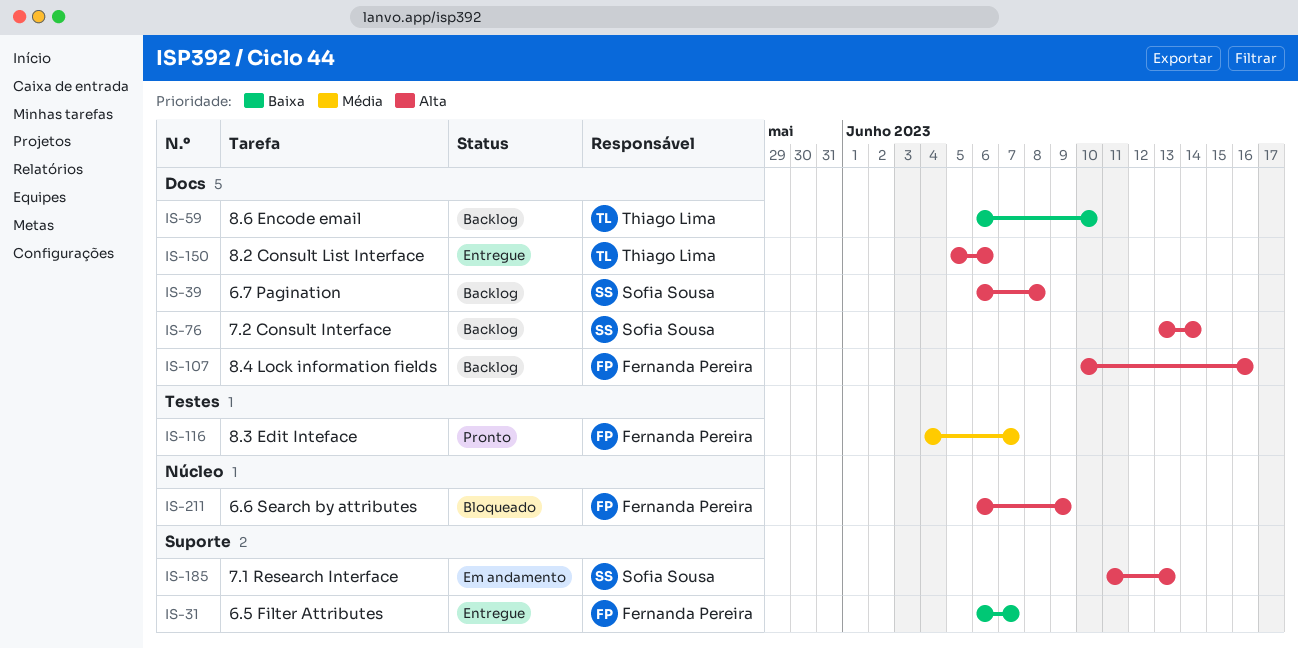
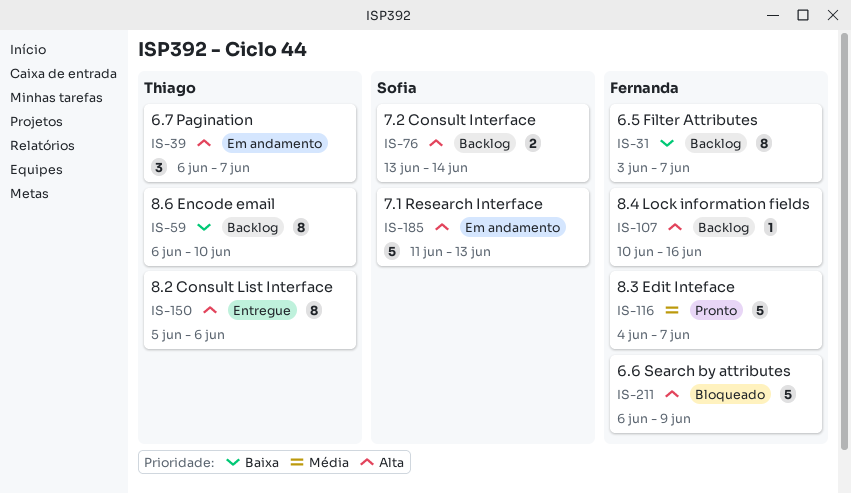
IS-31, status: Entregue -> Backlog
IS-31, start: Jun 6 -> Jun 3
IS-39, status: Backlog -> Em andamento
IS-39, owner: Sofia Sousa -> Thiago Lima
IS-39, due: Jun 8 -> Jun 7

